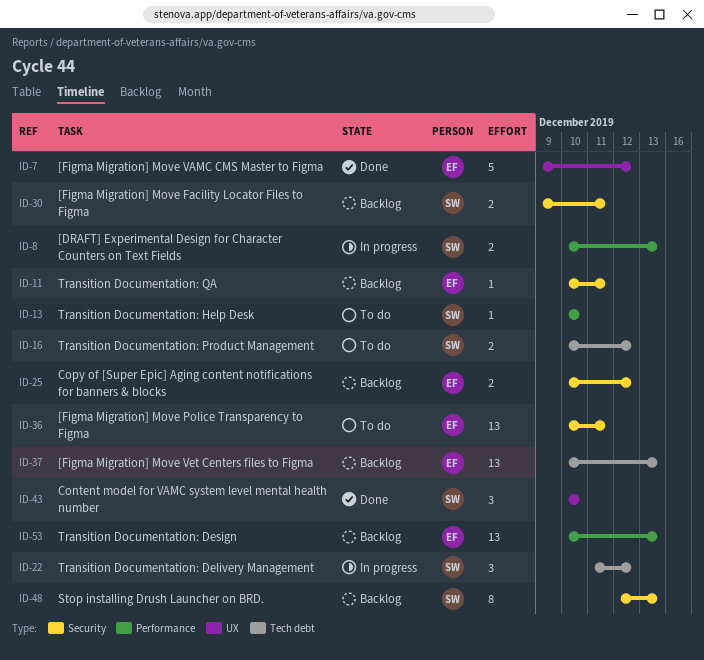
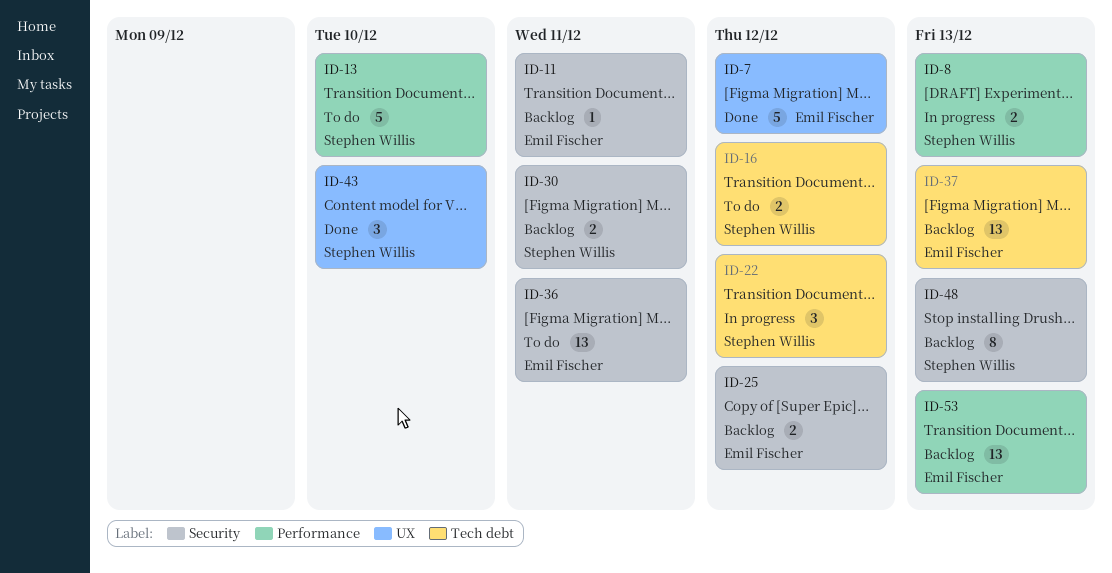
ID-13, estimate: 1 -> 5

